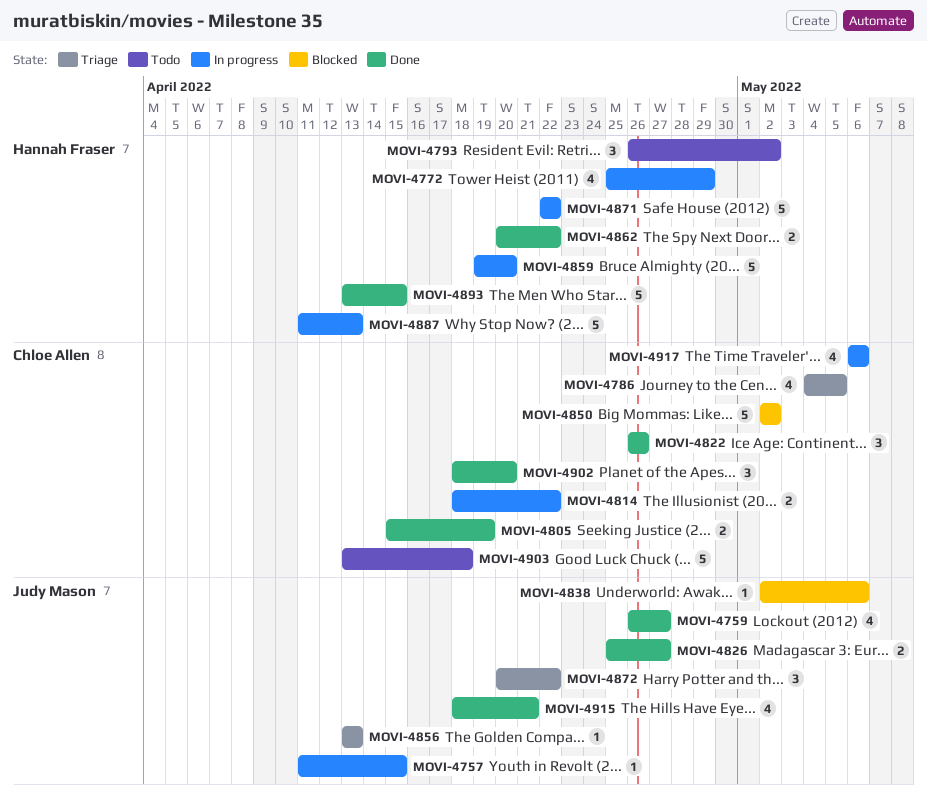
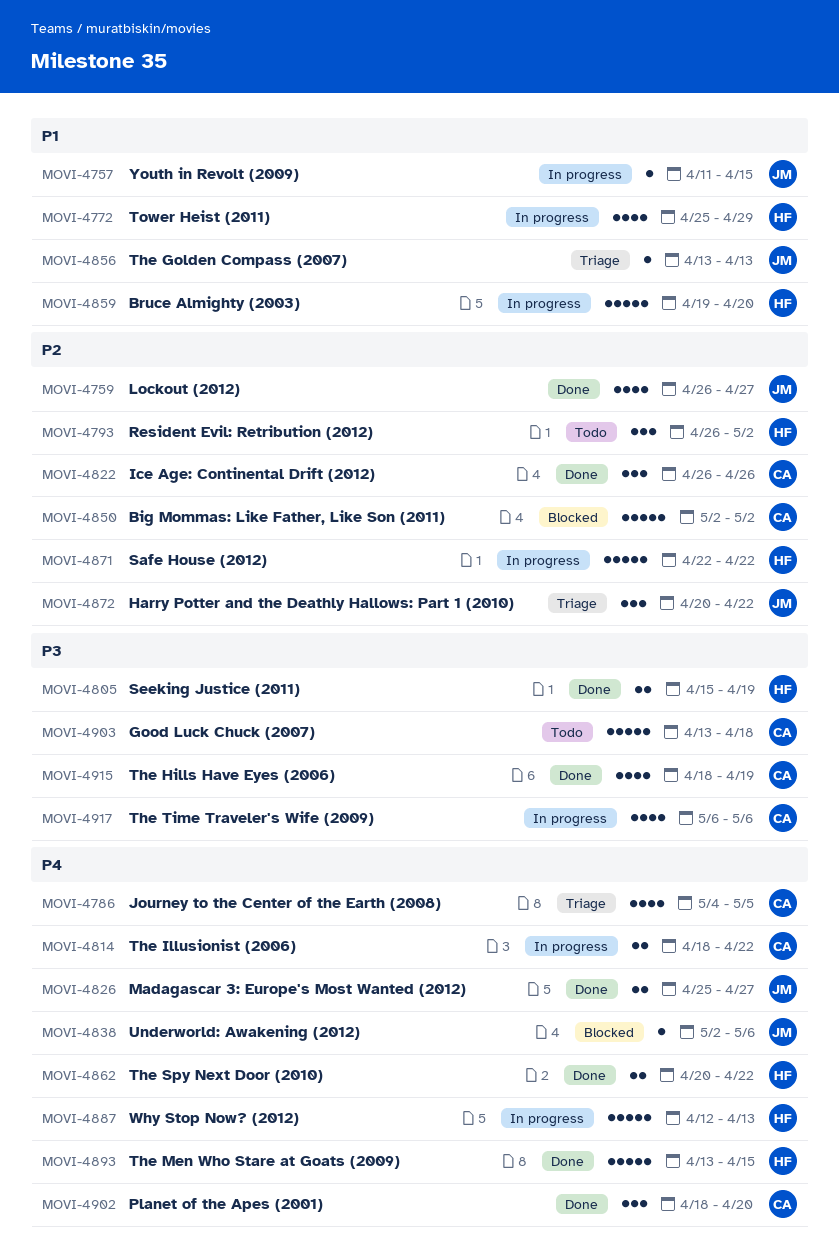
MOVI-4805, owner: Chloe Allen -> Hannah Fraser
MOVI-4887, start: Apr 11 -> Apr 12
MOVI-4915, owner: Judy Mason -> Chloe Allen
MOVI-4915, due: Apr 21 -> Apr 19

